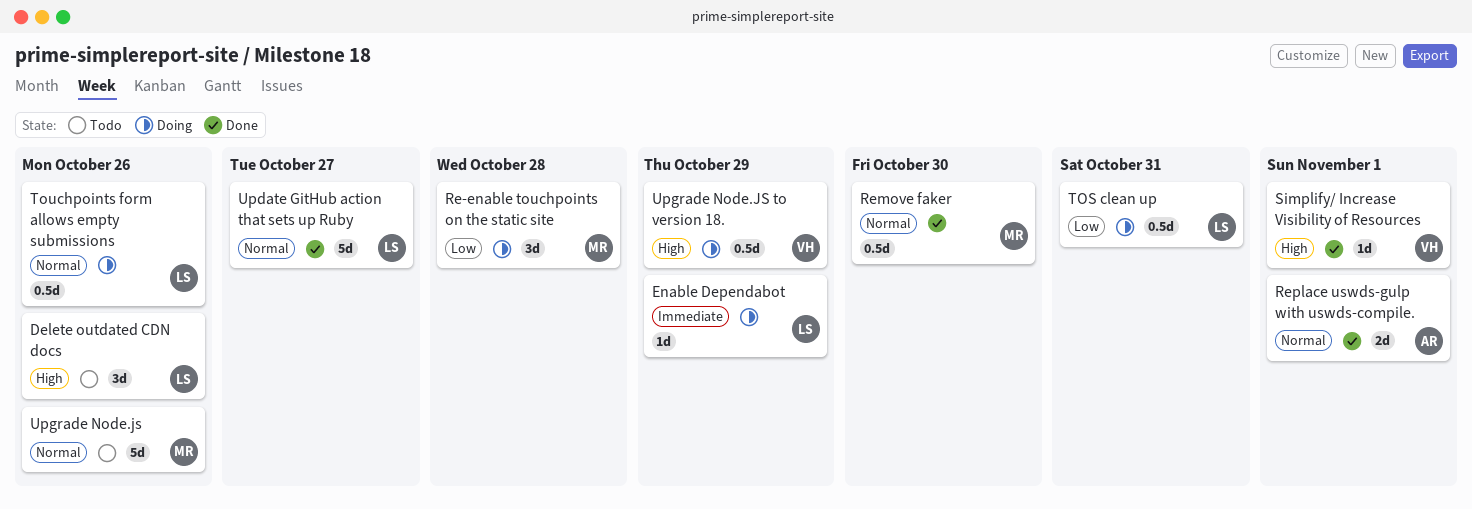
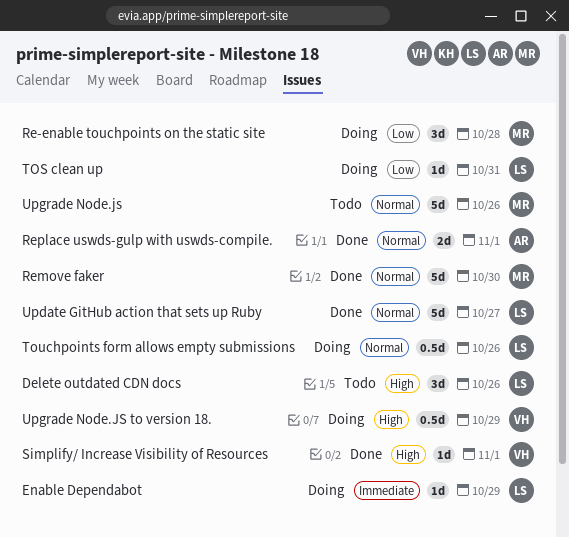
Remove faker, estimate: 0.5d -> 5d
TOS clean up, estimate: 0.5d -> 1d

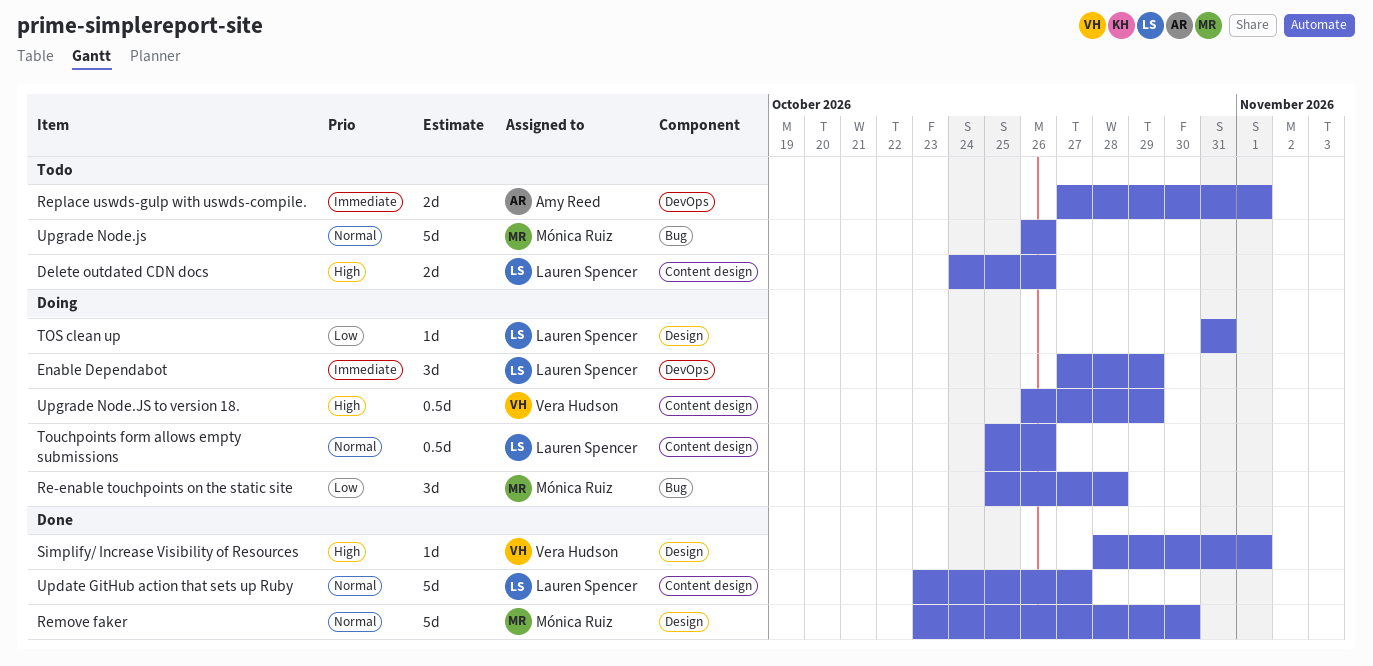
Delete outdated CDN docs, estimate: 3d -> 2d
Enable Dependabot, estimate: 1d -> 3d
Replace uswds-gulp with uswds-compile., status: Done -> Todo
Replace uswds-gulp with uswds-compile., priority: Normal -> Immediate

